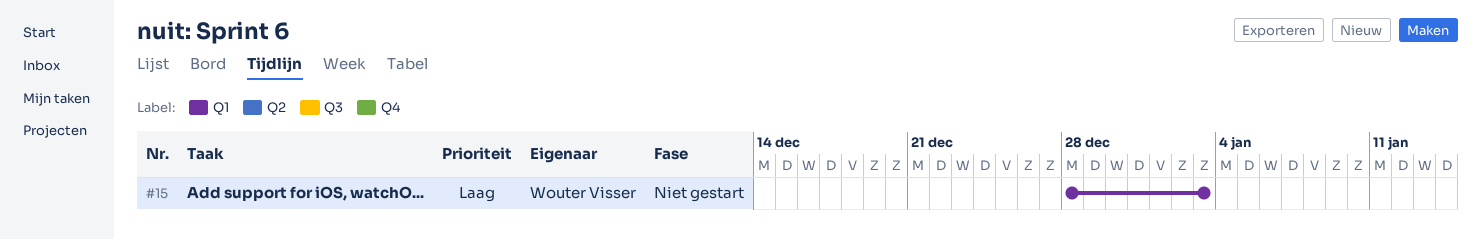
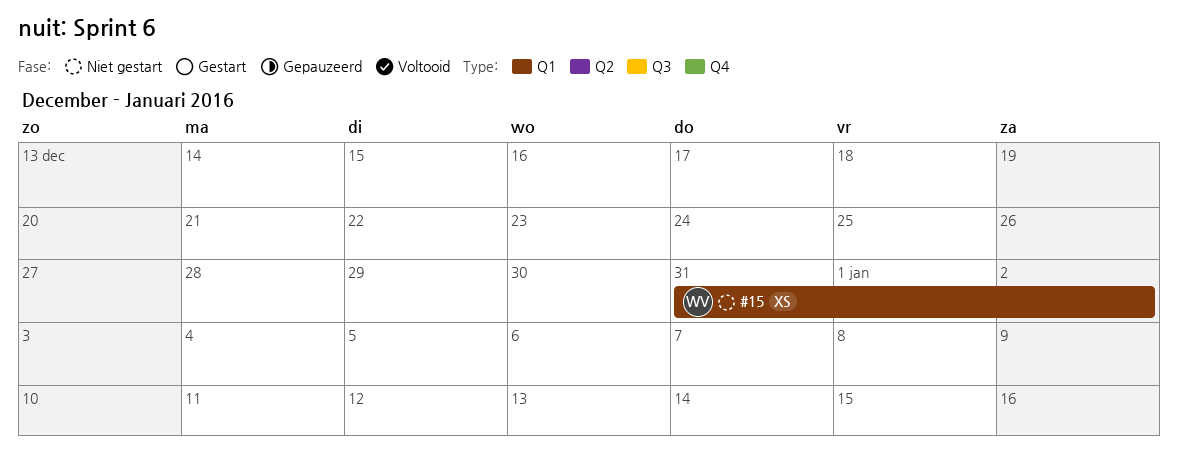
#15, start: Dec 28 -> Dec 31
#15, due: Jan 3 -> Jan 2

